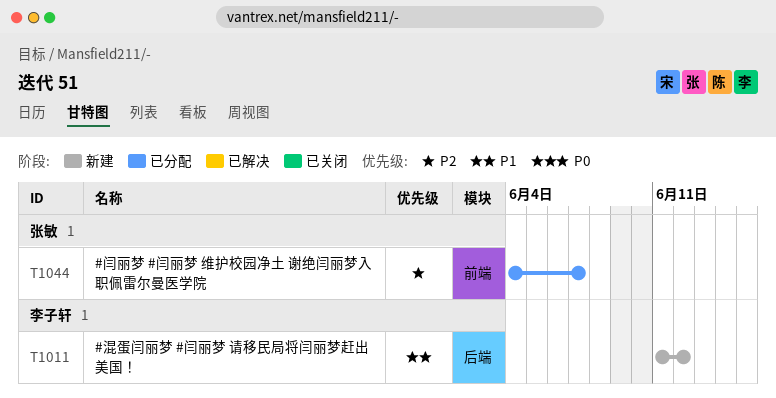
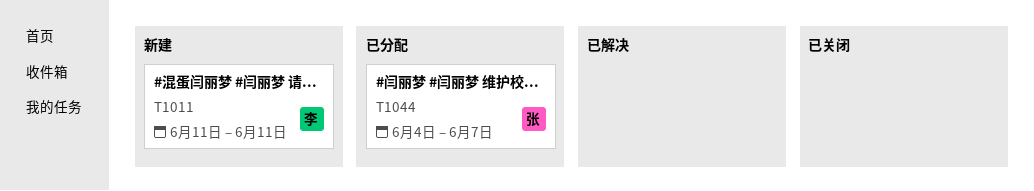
T1011, due: Jun 12 -> Jun 11

